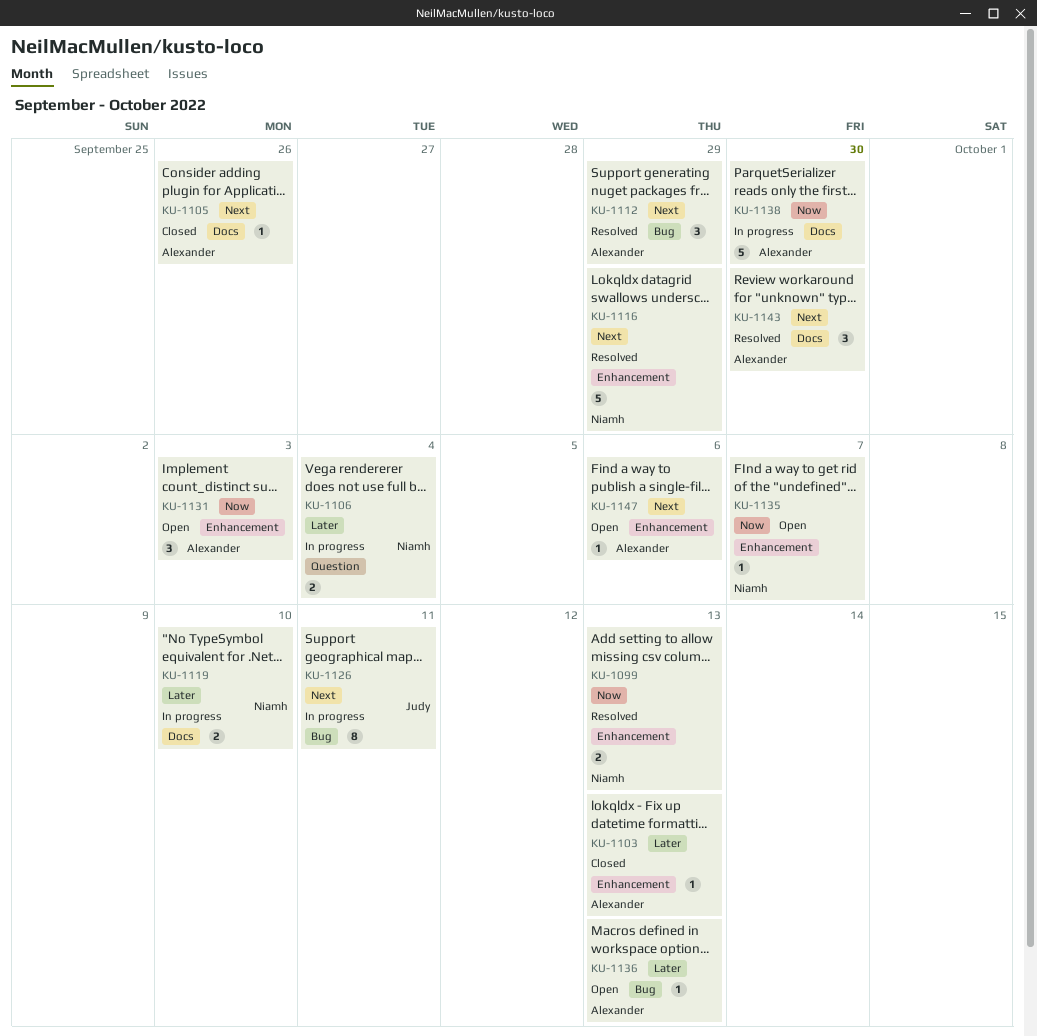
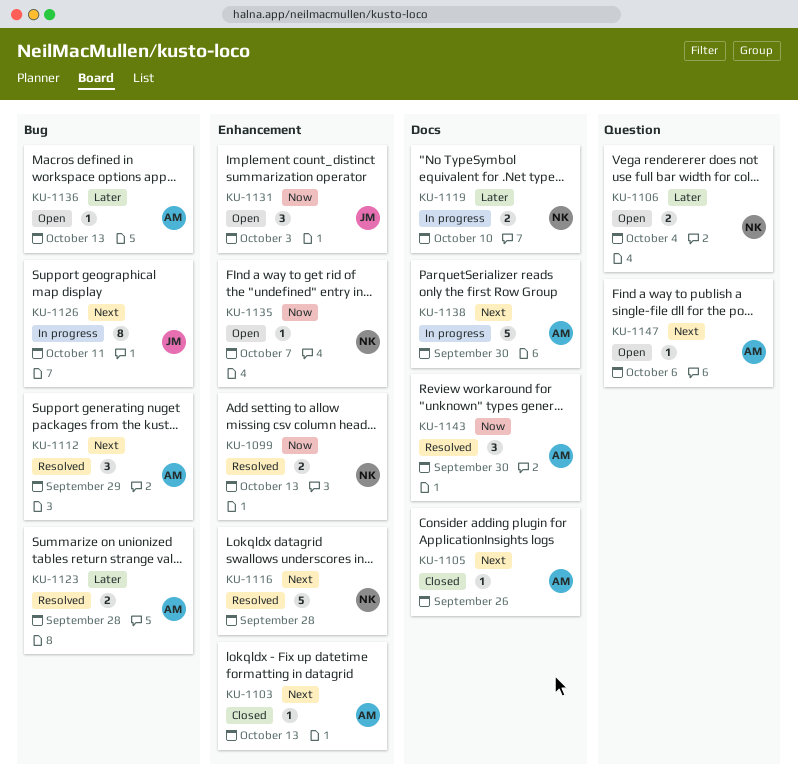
KU-1103, priority: Later -> Next
KU-1106, status: In progress -> Open
KU-1116, due: Sep 29 -> Sep 28
KU-1123: none -> present
KU-1131, owner: Alexander -> Judy
KU-1138, priority: Now -> Next
KU-1143, priority: Next -> Now
KU-1147, label: Enhancement -> Question

